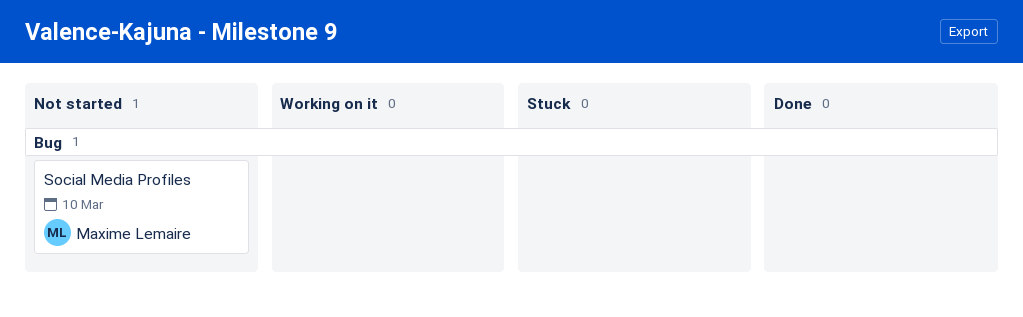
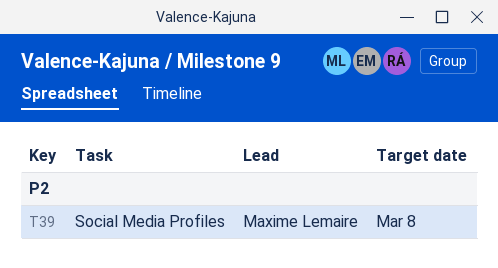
Social Media Profiles, due: Mar 10 -> Mar 8

